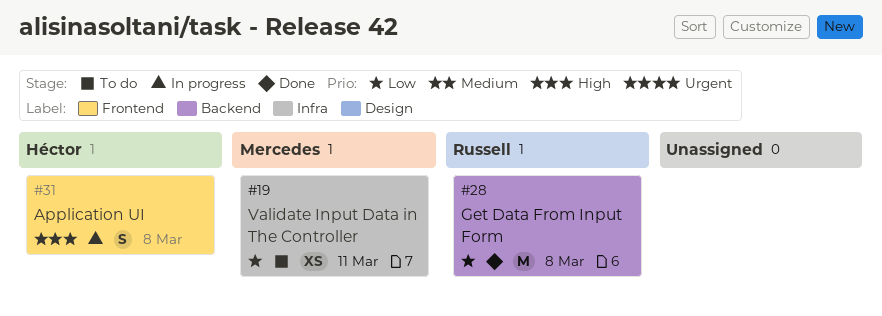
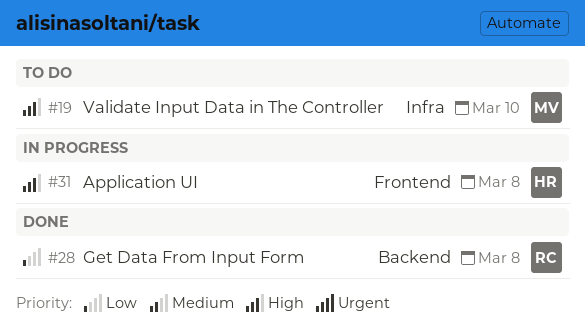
#19, priority: Low -> High
#19, due: Mar 11 -> Mar 10

